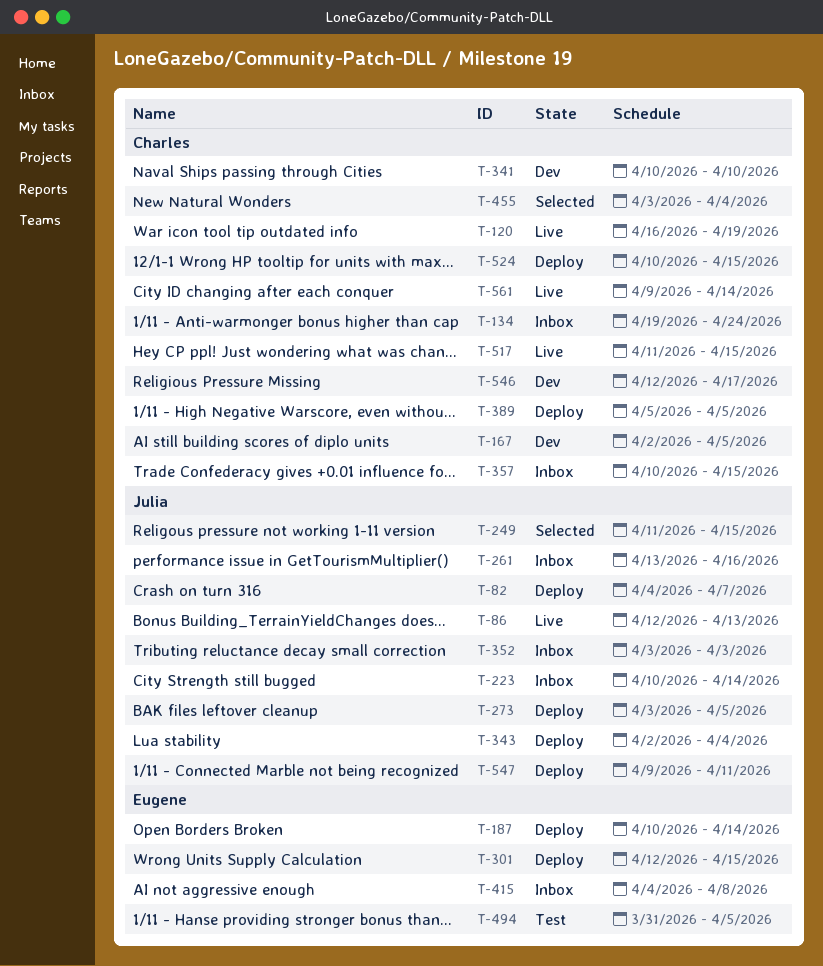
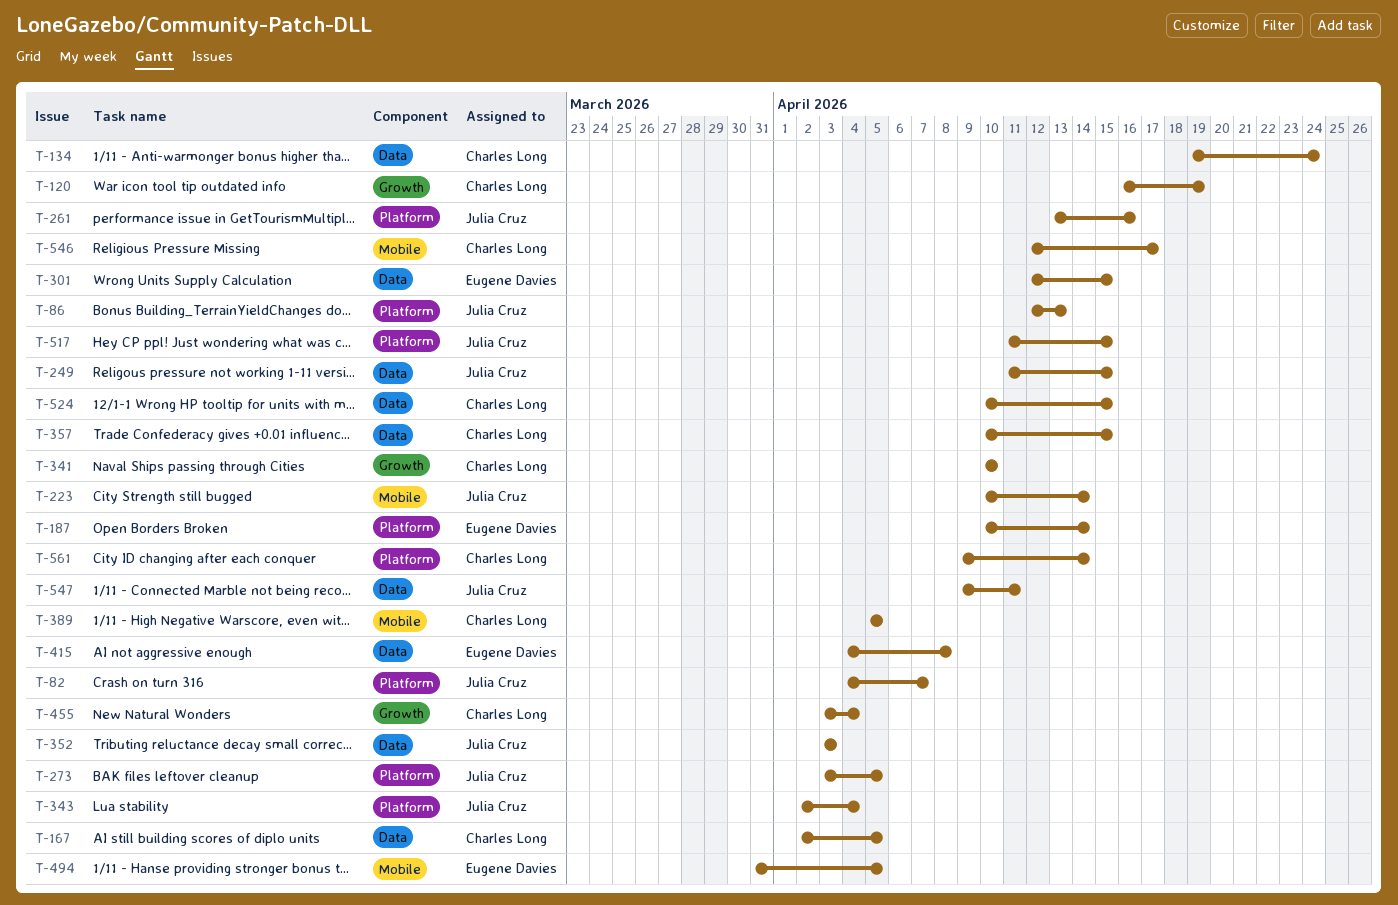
T-517, owner: Charles Long -> Julia Cruz

